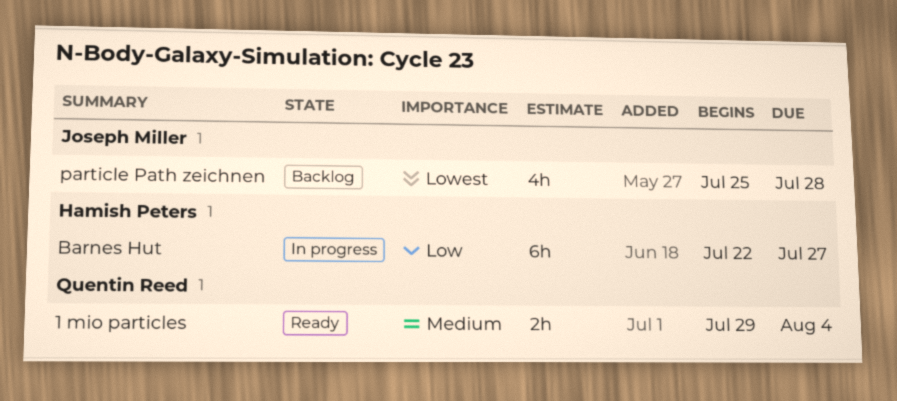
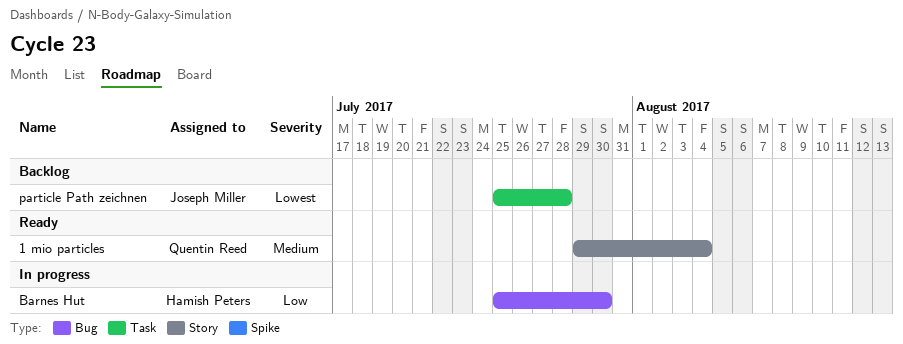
Barnes Hut, start: Jul 22 -> Jul 25
Barnes Hut, due: Jul 27 -> Jul 30

